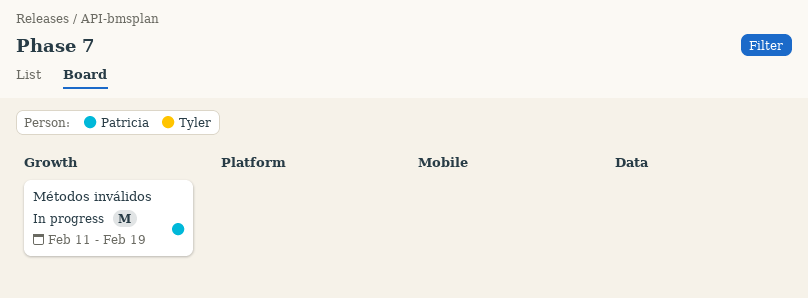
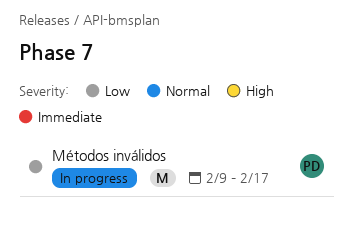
Métodos inválidos, start: Feb 11 -> Feb 9
Métodos inválidos, due: Feb 19 -> Feb 17

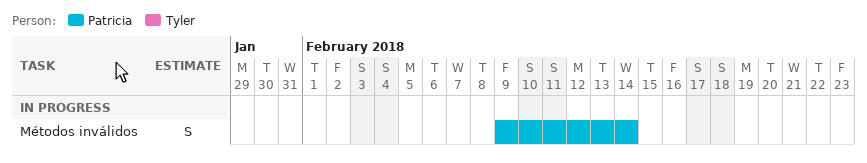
Métodos inválidos, estimate: M -> S
Métodos inválidos, due: Feb 17 -> Feb 14

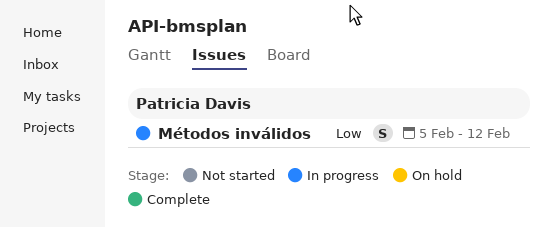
Métodos inválidos, start: Feb 9 -> Feb 5
Métodos inválidos, due: Feb 14 -> Feb 12

